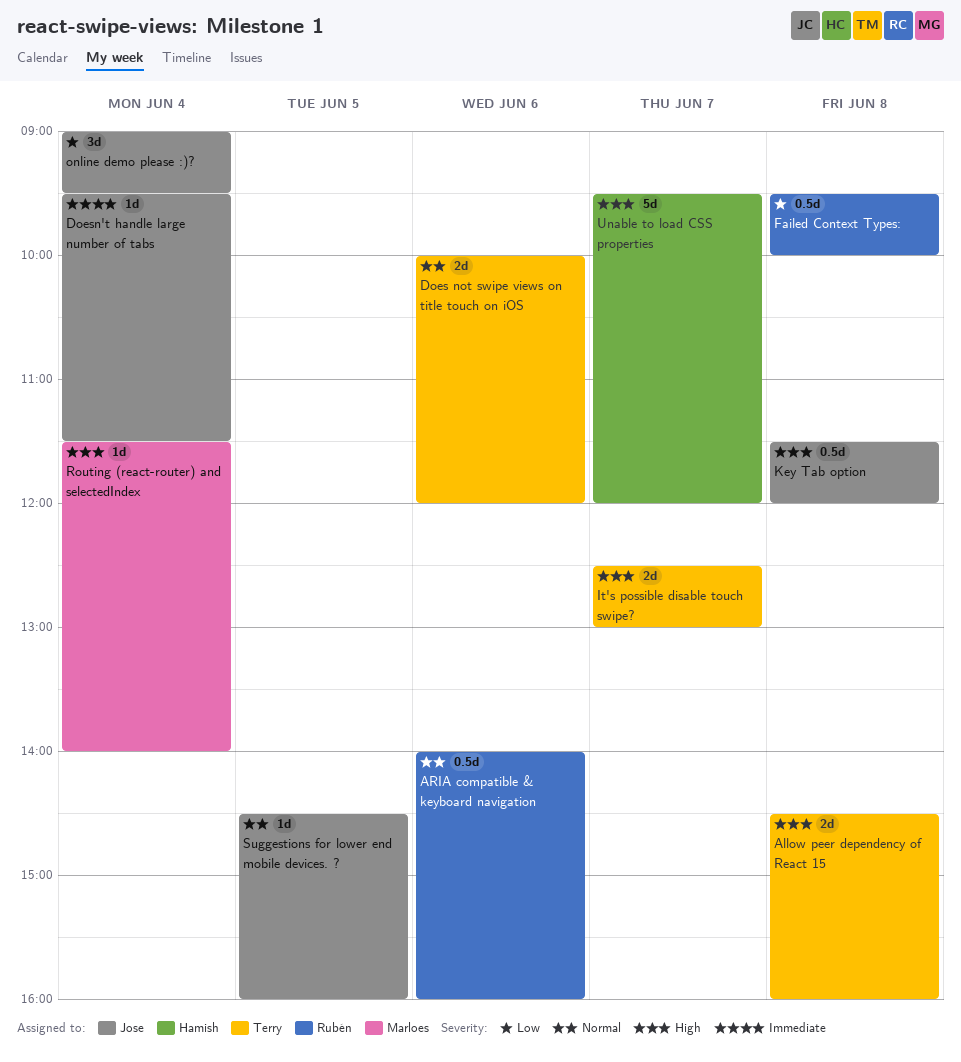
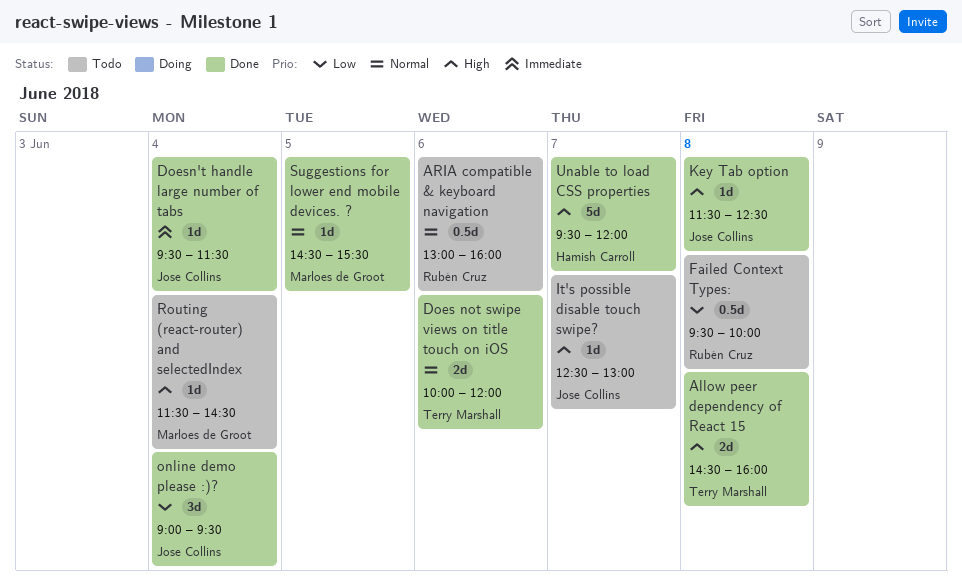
ARIA compatible & keyboard navigation, begins: 14:00 -> 13:00
It's possible disable touch swipe?, owner: Terry Marshall -> Jose Collins
It's possible disable touch swipe?, estimate: 2d -> 1d
Key Tab option, estimate: 0.5d -> 1d
Key Tab option, ends: 12:00 -> 12:30
Routing (react-router) and selectedIndex, ends: 14:00 -> 14:30
Suggestions for lower end mobile devices. ?, owner: Jose Collins -> Marloes de Groot
Suggestions for lower end mobile devices. ?, ends: 16:00 -> 15:30

